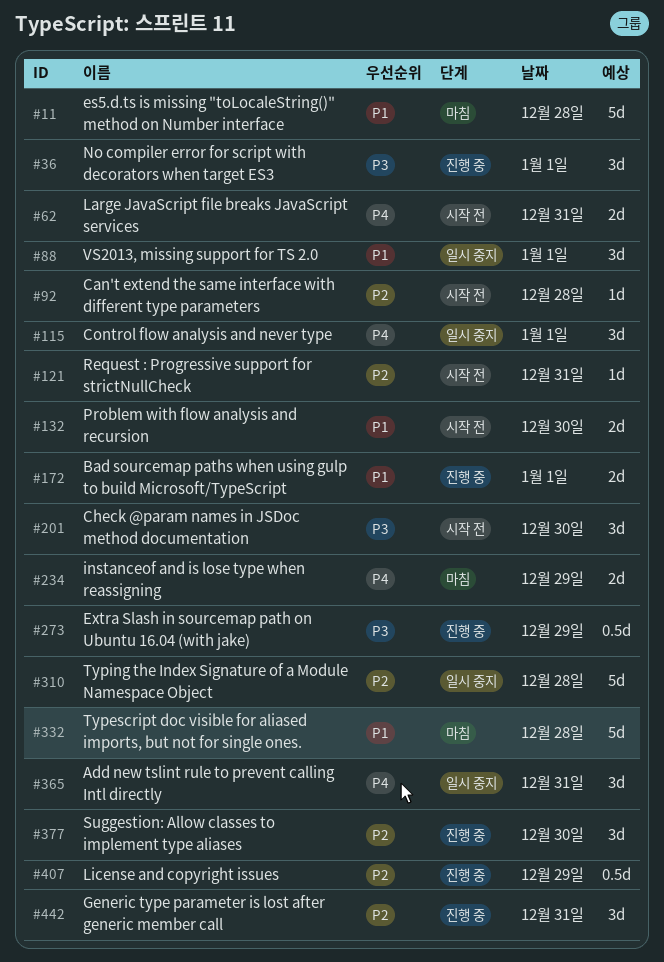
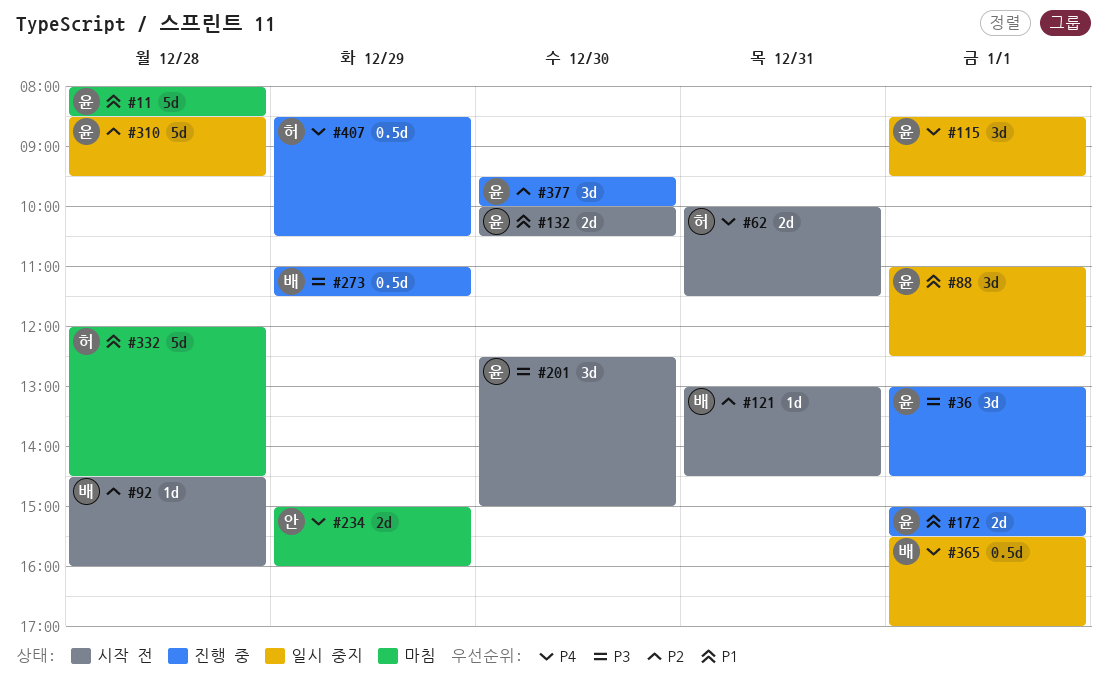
#365, estimate: 3d -> 0.5d
#365, day: Dec 31 -> Jan 1
#407, priority: P2 -> P4
#442: present -> none

